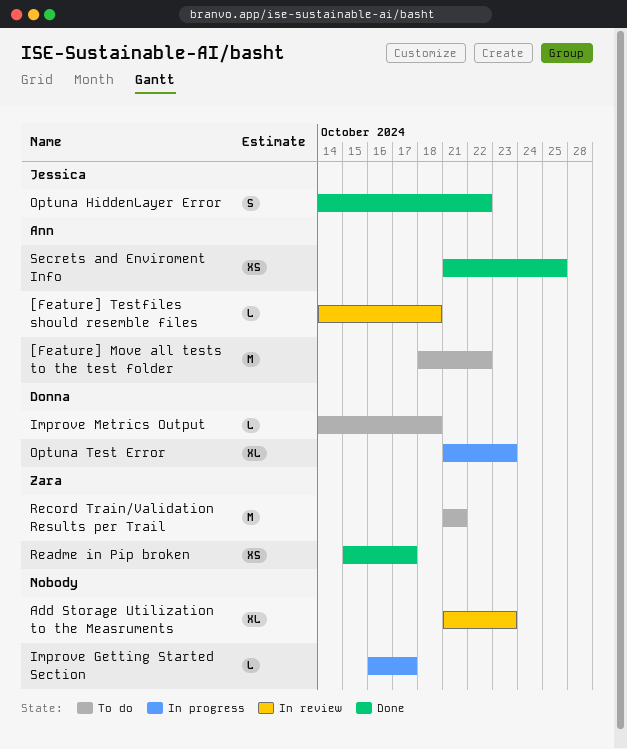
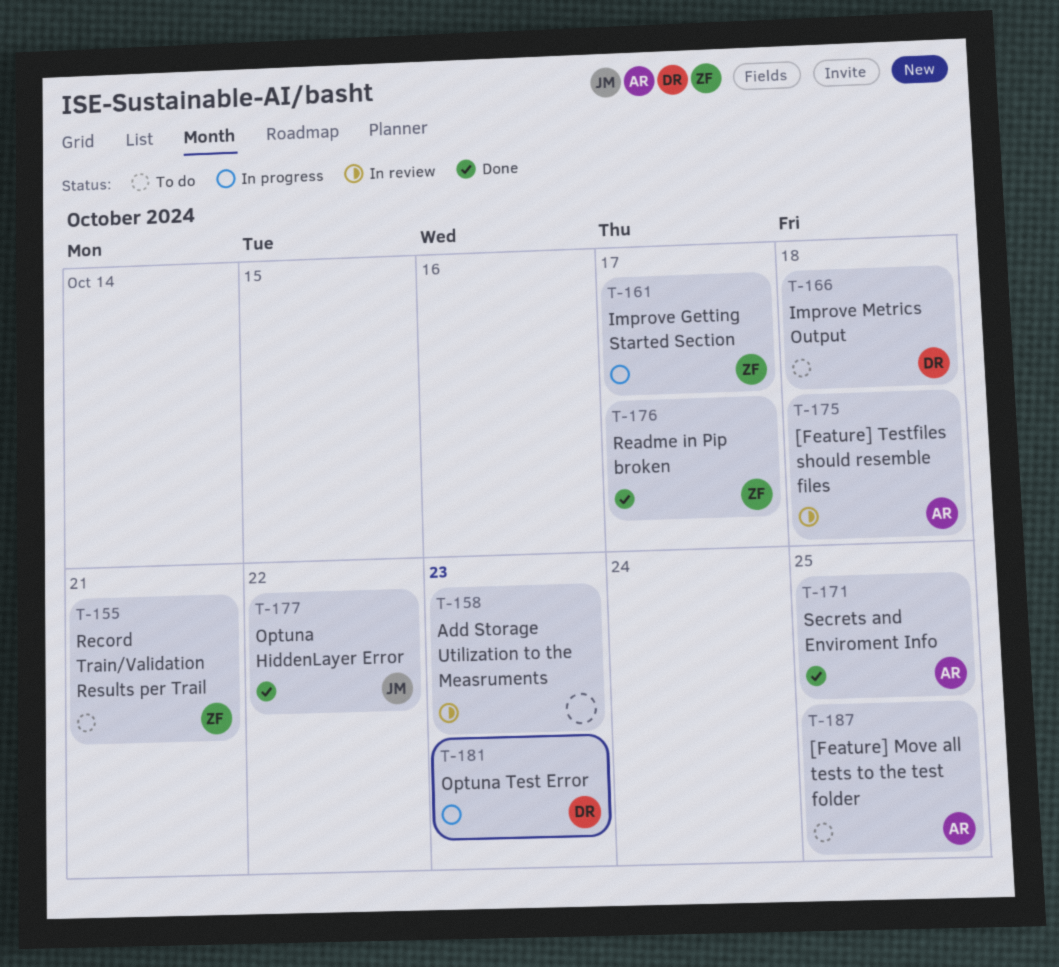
[Feature] Move all tests to the test folder, due: Oct 22 -> Oct 25
Improve Getting Started Section, owner: none -> Zara

